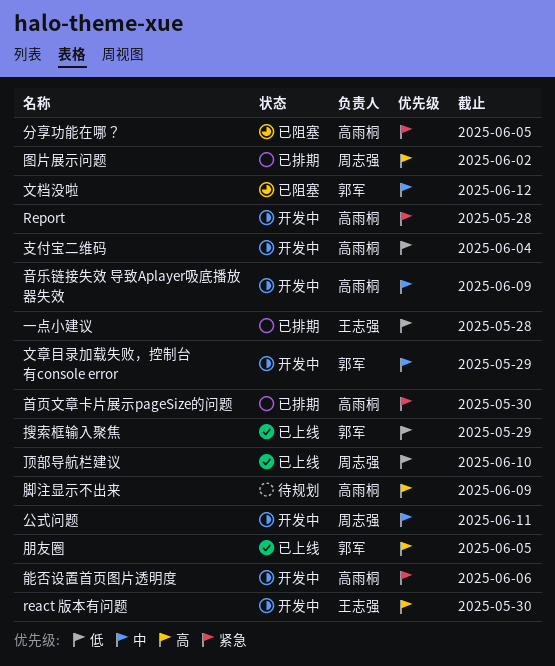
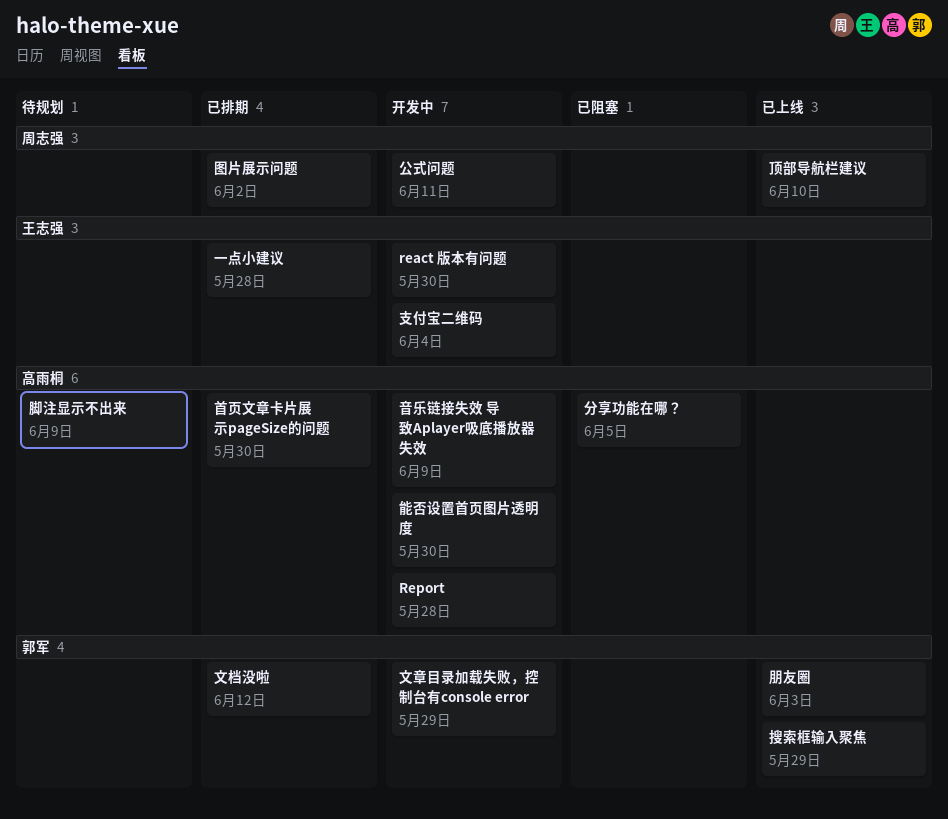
支付宝二维码, owner: 高雨桐 -> 王志强
文档没啦, status: 已阻塞 -> 已排期
朋友圈, due: Jun 5 -> Jun 3
能否设置首页图片透明度, due: Jun 6 -> May 30

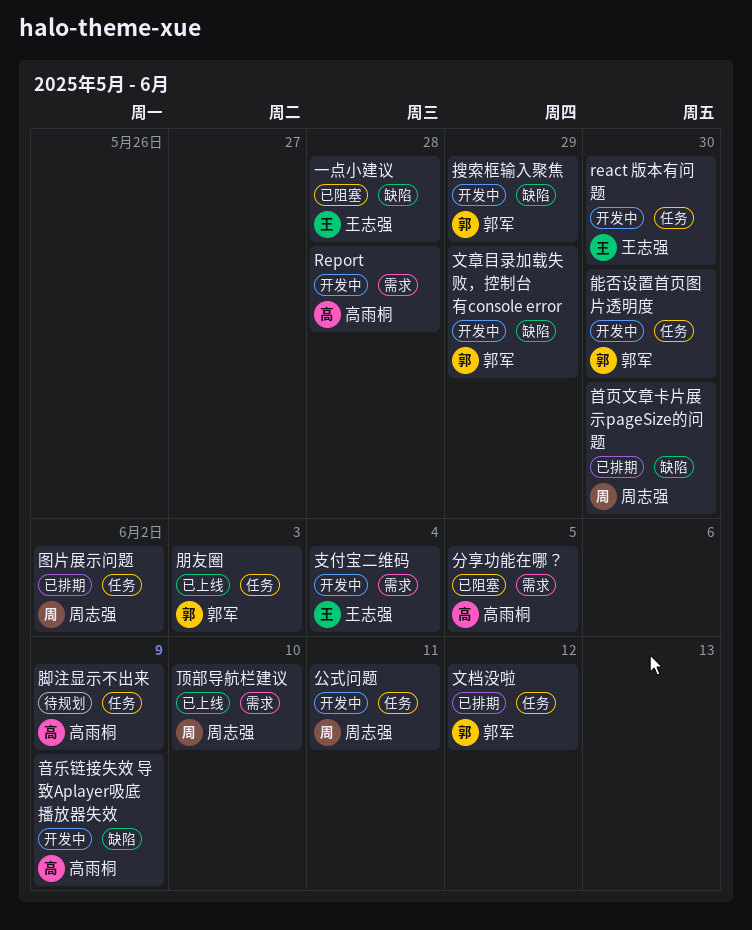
一点小建议, status: 已排期 -> 已阻塞
搜索框输入聚焦, status: 已上线 -> 开发中
能否设置首页图片透明度, owner: 高雨桐 -> 郭军
首页文章卡片展示pageSize的问题, owner: 高雨桐 -> 周志强

